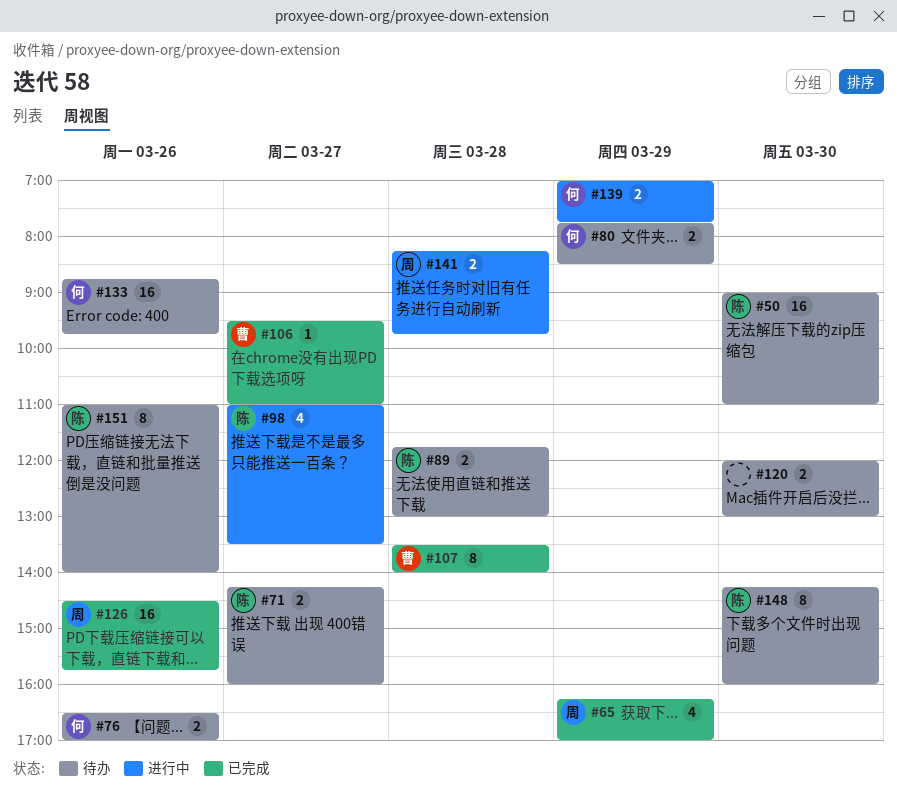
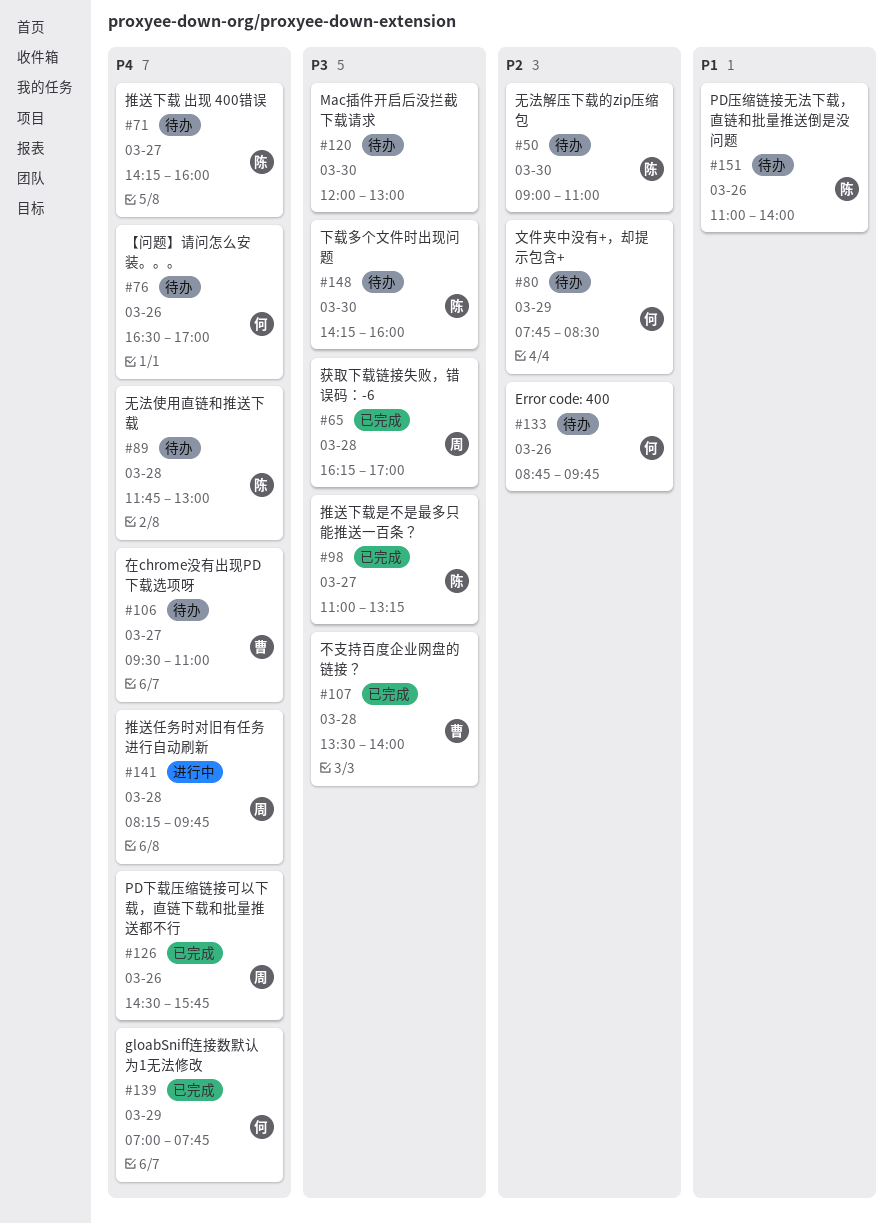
#65, day: Mar 29 -> Mar 28
#98, status: 进行中 -> 已完成
#98, ends: 13:30 -> 13:15
#106, status: 已完成 -> 待办
#139, status: 进行中 -> 已完成

